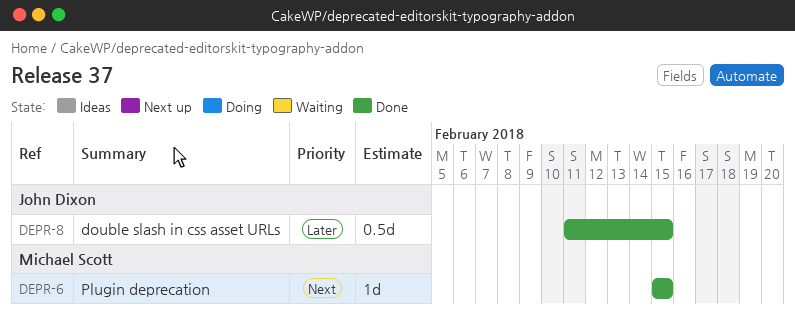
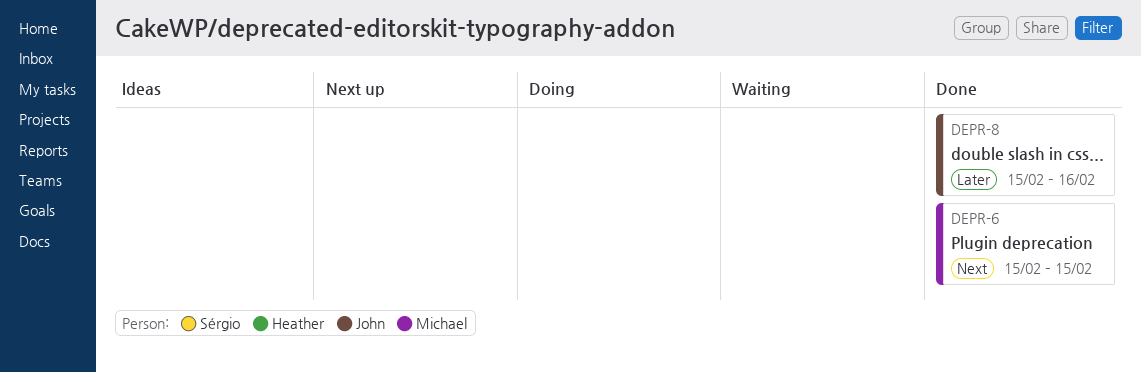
DEPR-8, start: Feb 11 -> Feb 15
DEPR-8, due: Feb 15 -> Feb 16

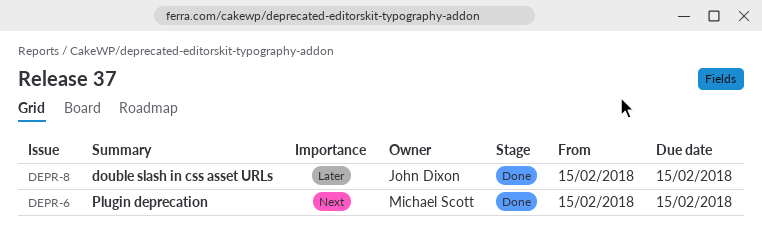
DEPR-8, due: Feb 16 -> Feb 15

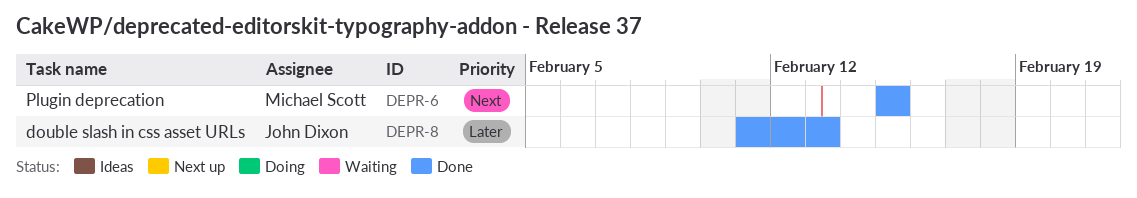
DEPR-8, start: Feb 15 -> Feb 11
DEPR-8, due: Feb 15 -> Feb 13

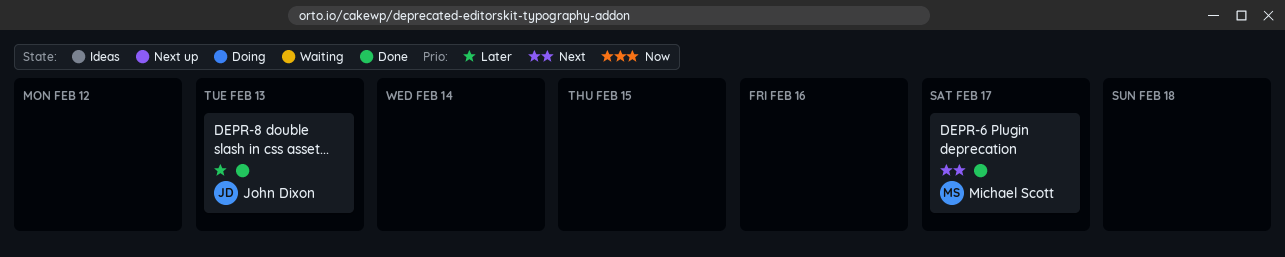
DEPR-6, due: Feb 15 -> Feb 17

